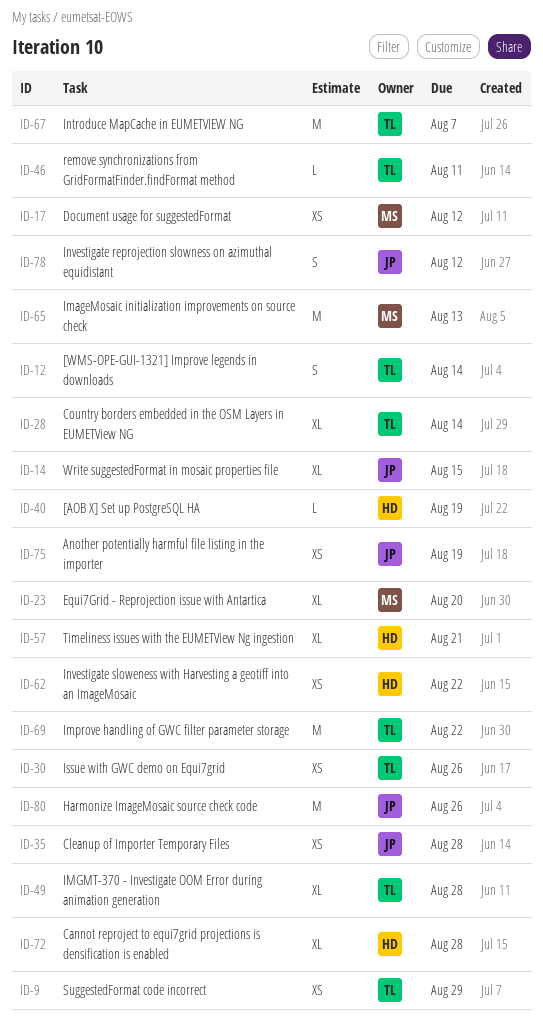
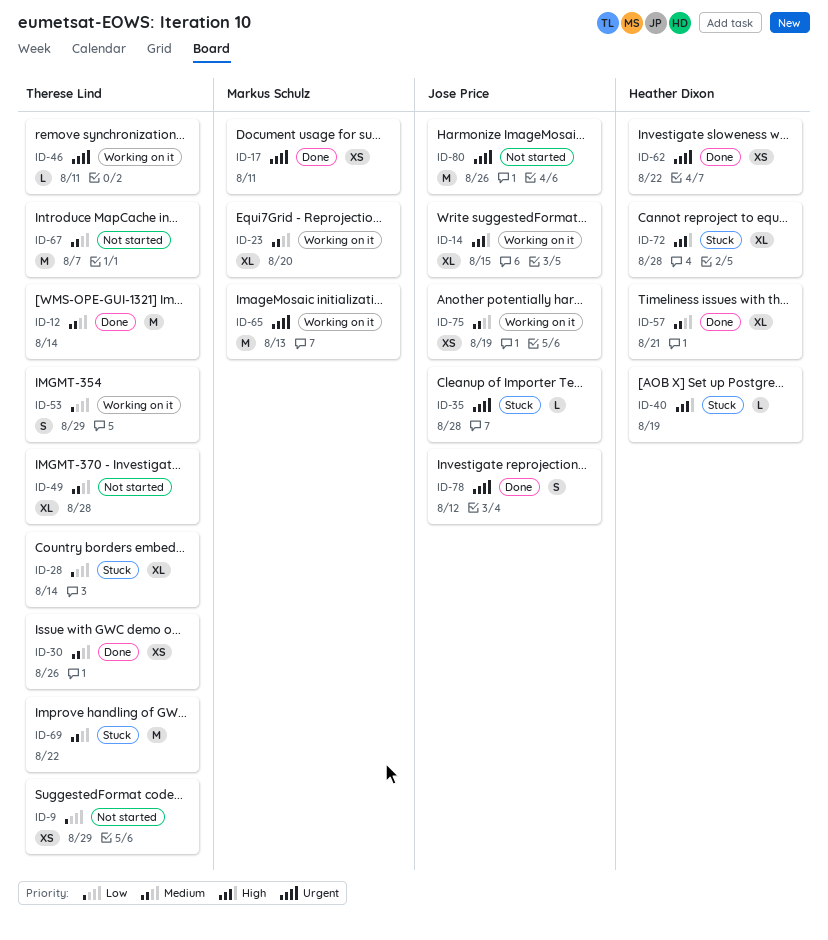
ID-12, estimate: S -> M
ID-17, due: Aug 12 -> Aug 11
ID-35, estimate: XS -> L
ID-53: none -> present

